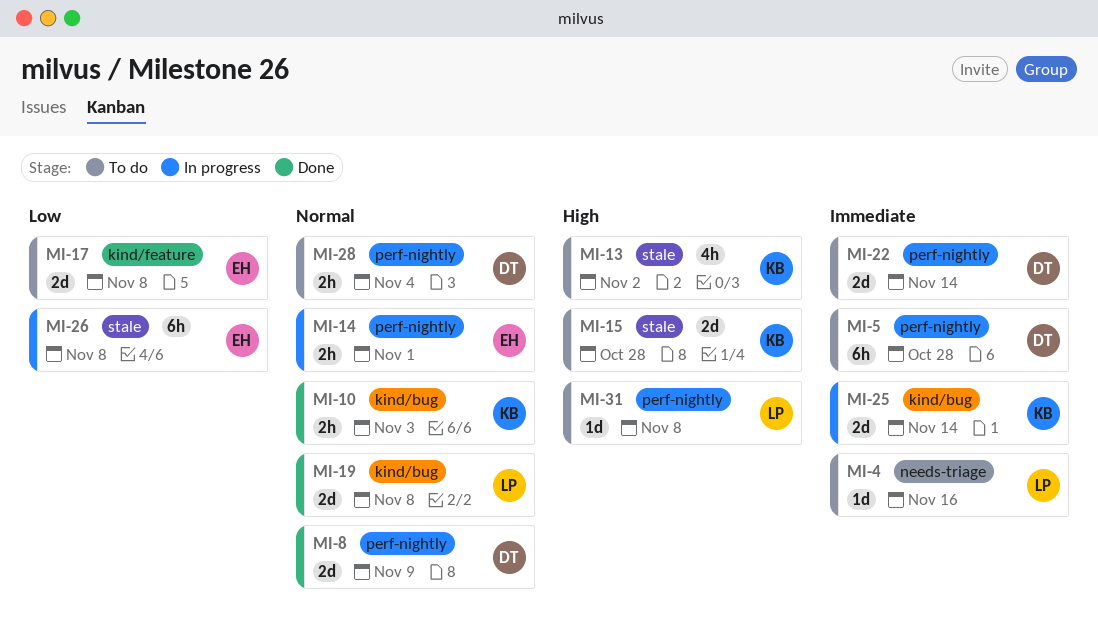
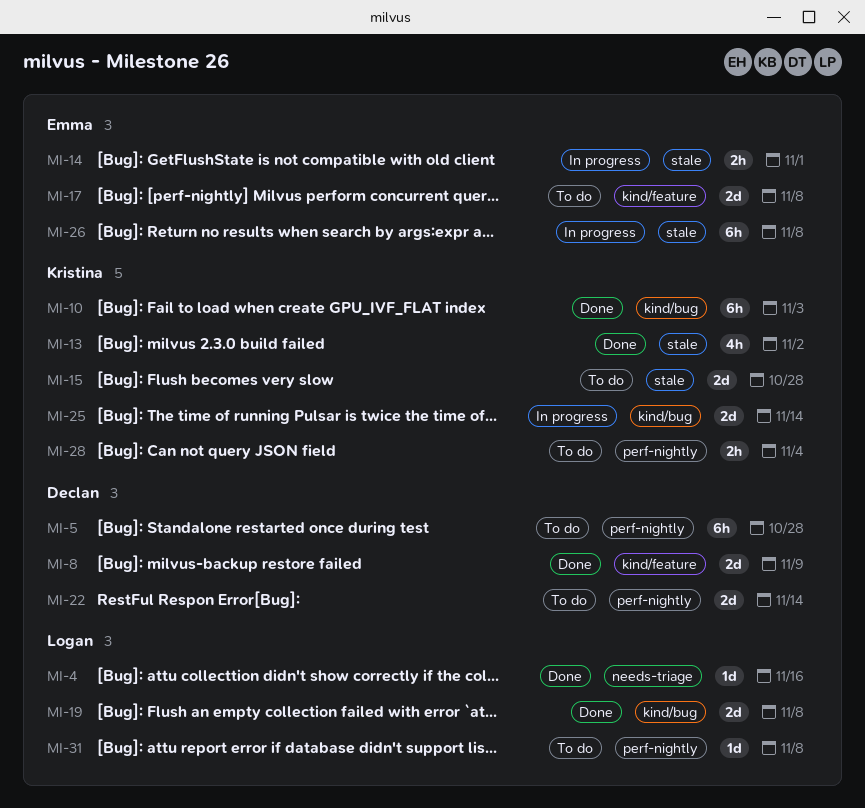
MI-4, status: To do -> Done
MI-8, label: perf-nightly -> kind/feature
MI-10, estimate: 2h -> 6h
MI-13, status: To do -> Done
MI-14, label: perf-nightly -> stale
MI-28, owner: Declan -> Kristina

